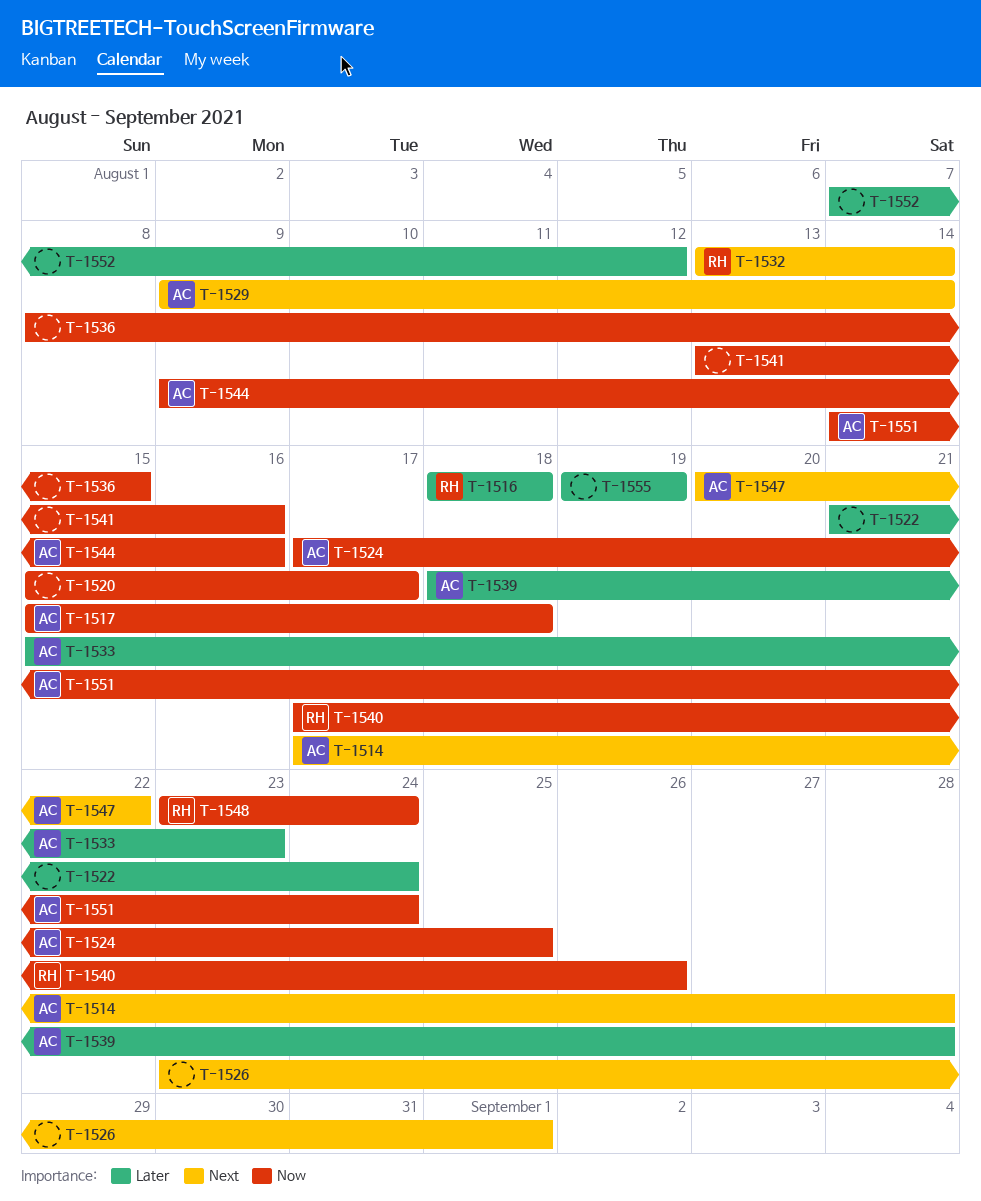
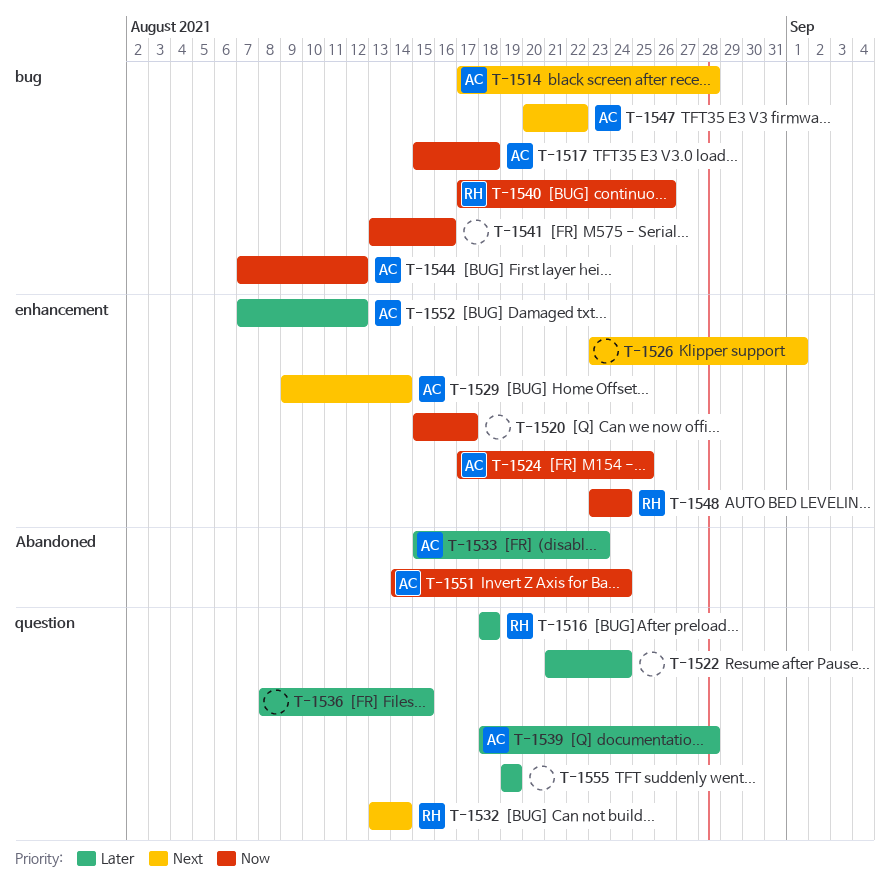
T-1536, priority: Now -> Later
T-1544, start: Aug 9 -> Aug 7
T-1544, due: Aug 16 -> Aug 12
T-1552, owner: none -> AC

